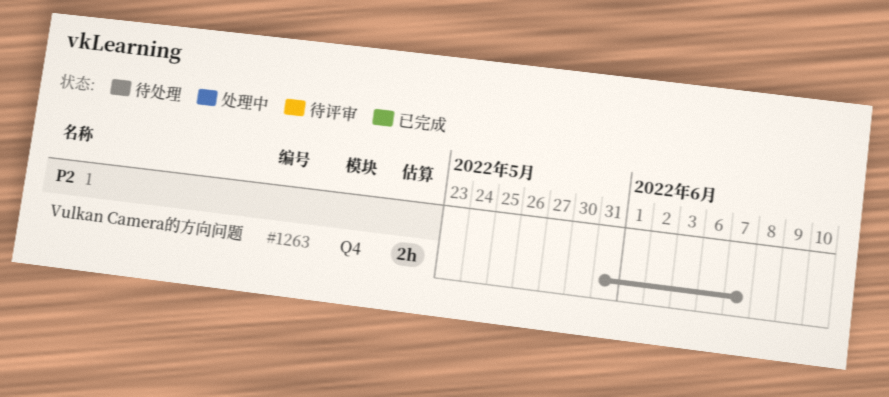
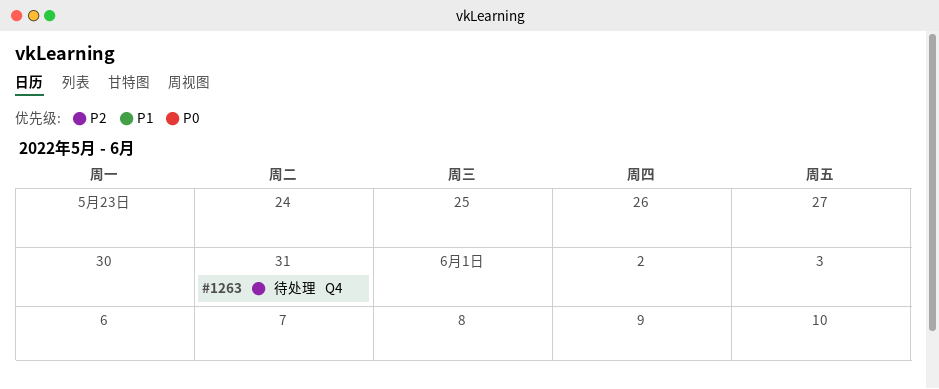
#1263, due: Jun 7 -> May 31

